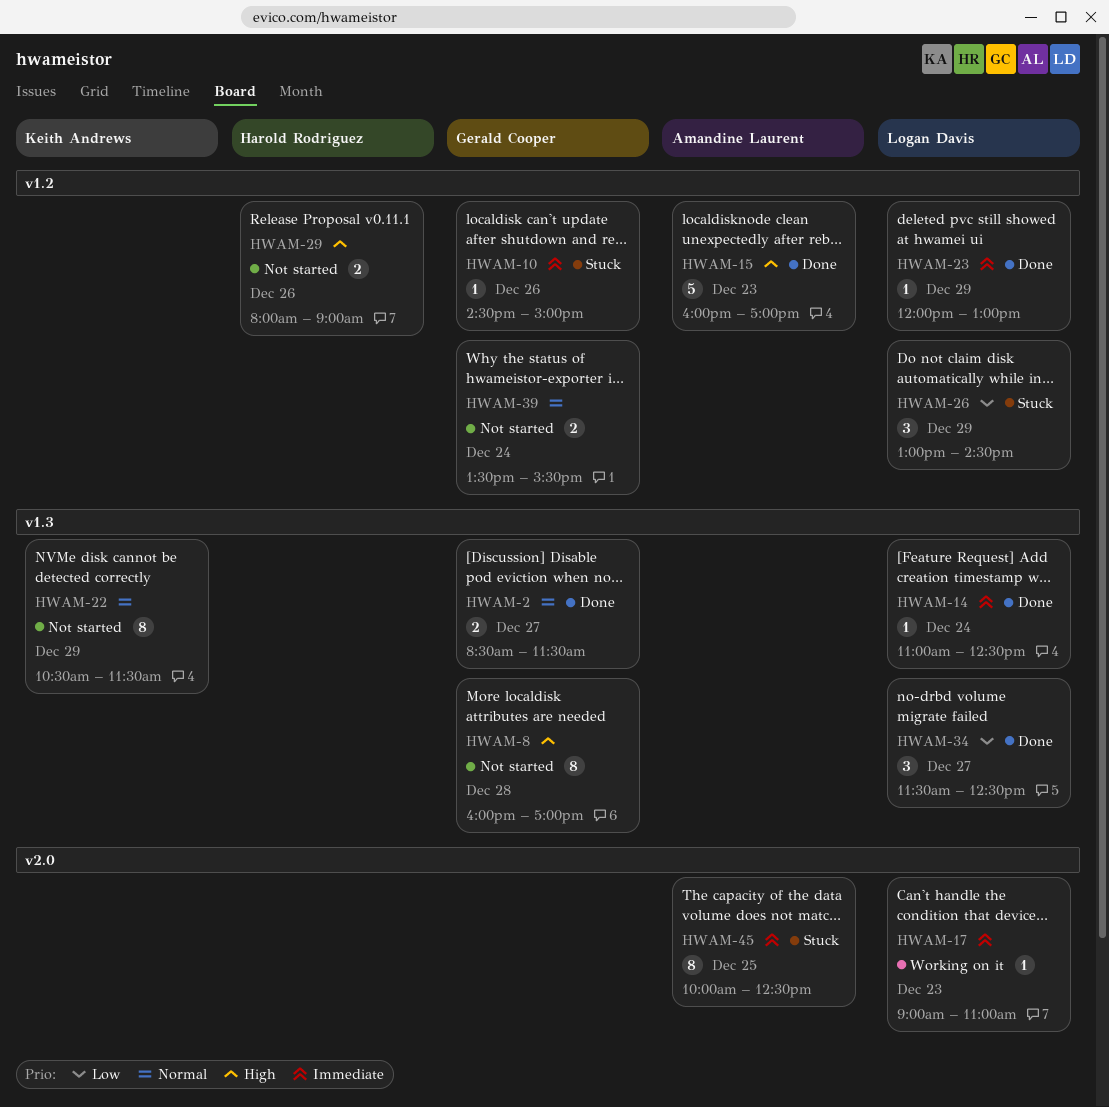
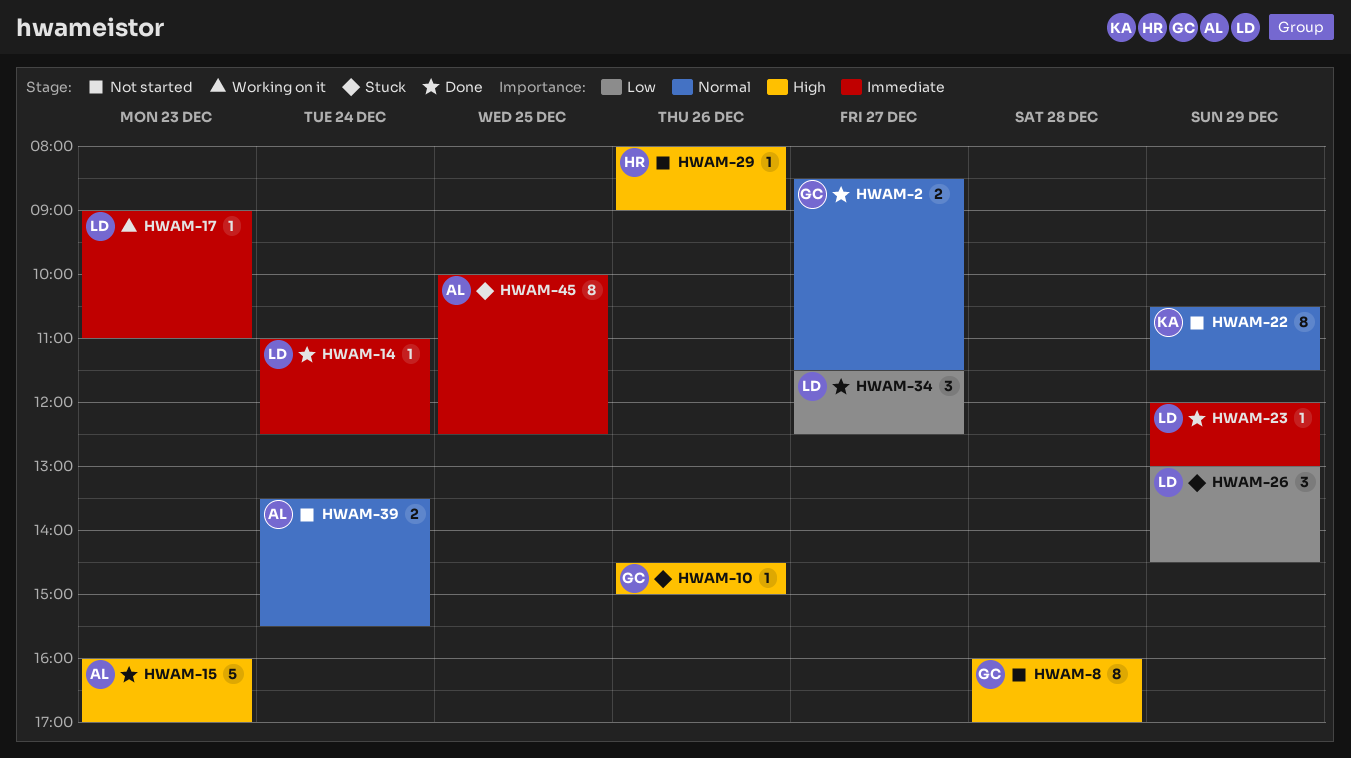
HWAM-10, priority: Immediate -> High
HWAM-29, estimate: 2 -> 1
HWAM-39, owner: Gerald Cooper -> Amandine Laurent

